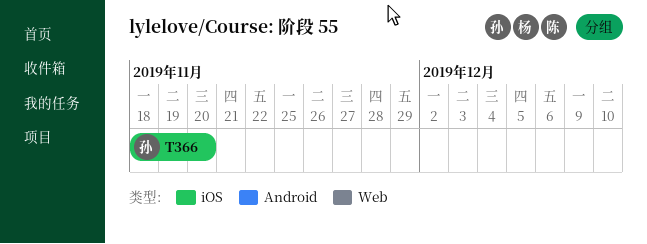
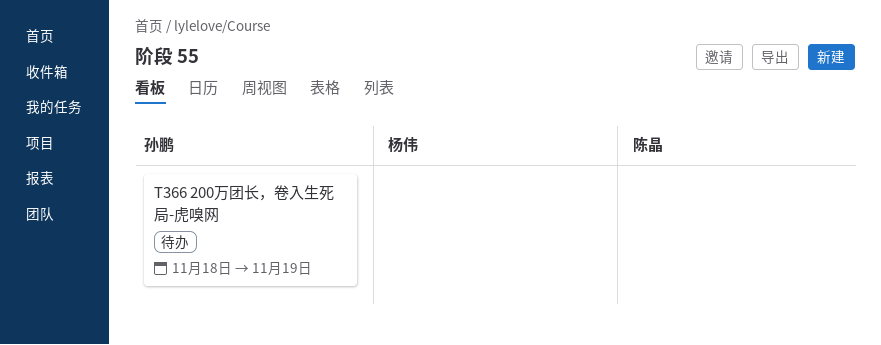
T366, due: Nov 20 -> Nov 19

